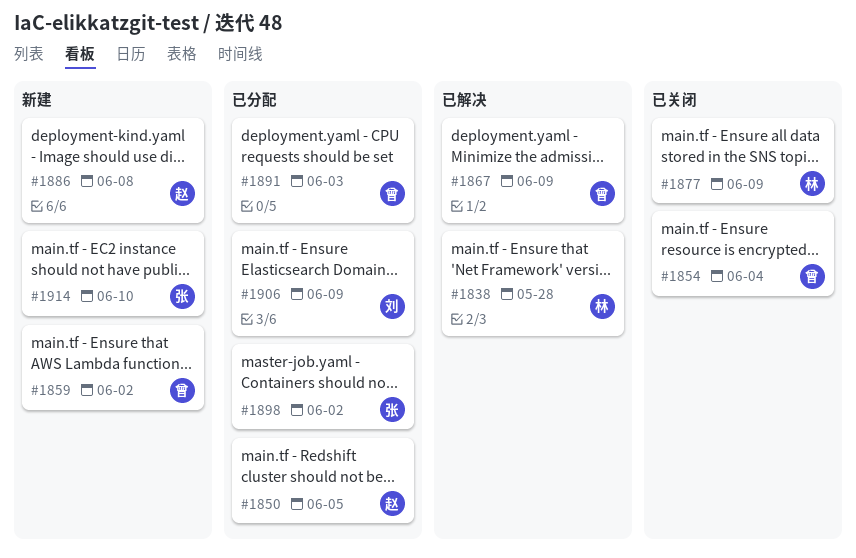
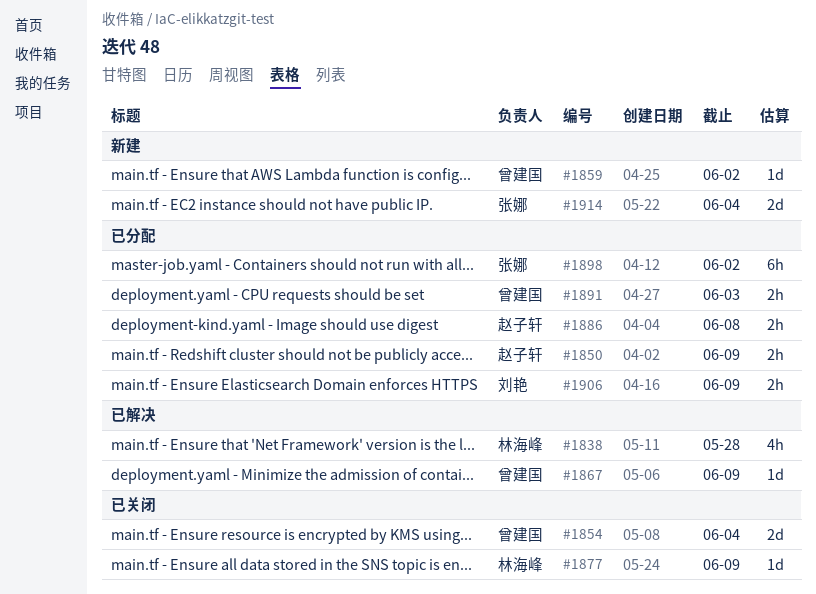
#1850, due: Jun 5 -> Jun 9
#1886, status: 新建 -> 已分配
#1914, due: Jun 10 -> Jun 4

